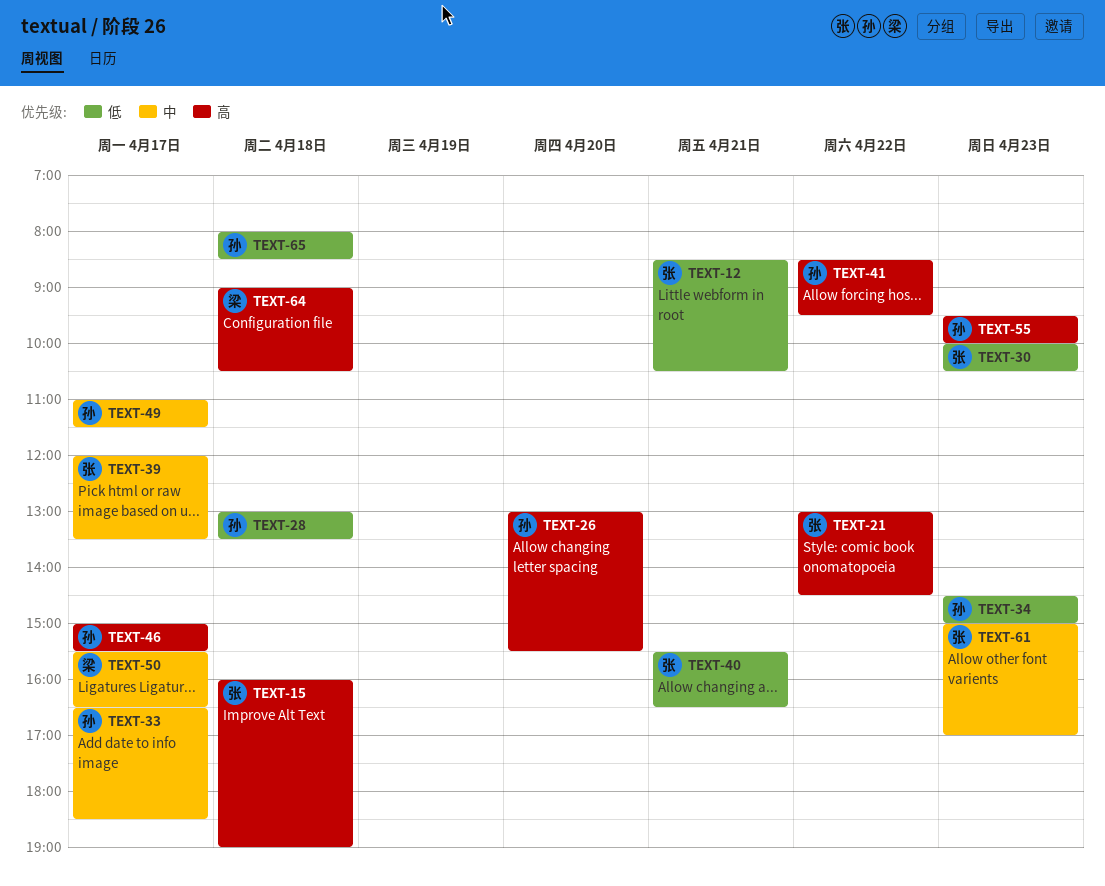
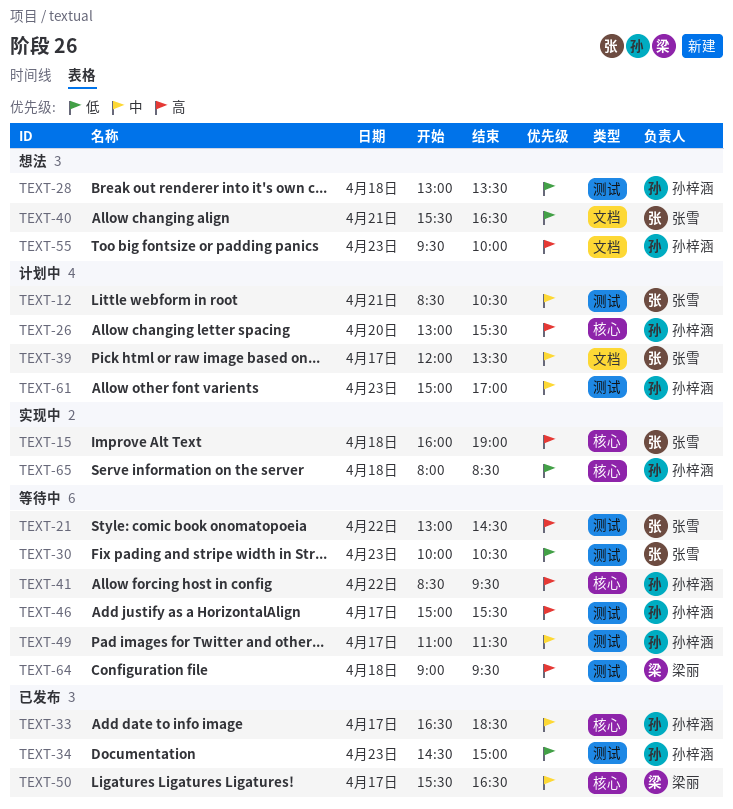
TEXT-12, priority: 低 -> 中
TEXT-61, owner: 张雪 -> 孙梓涵
TEXT-64, ends: 10:30 -> 09:30

